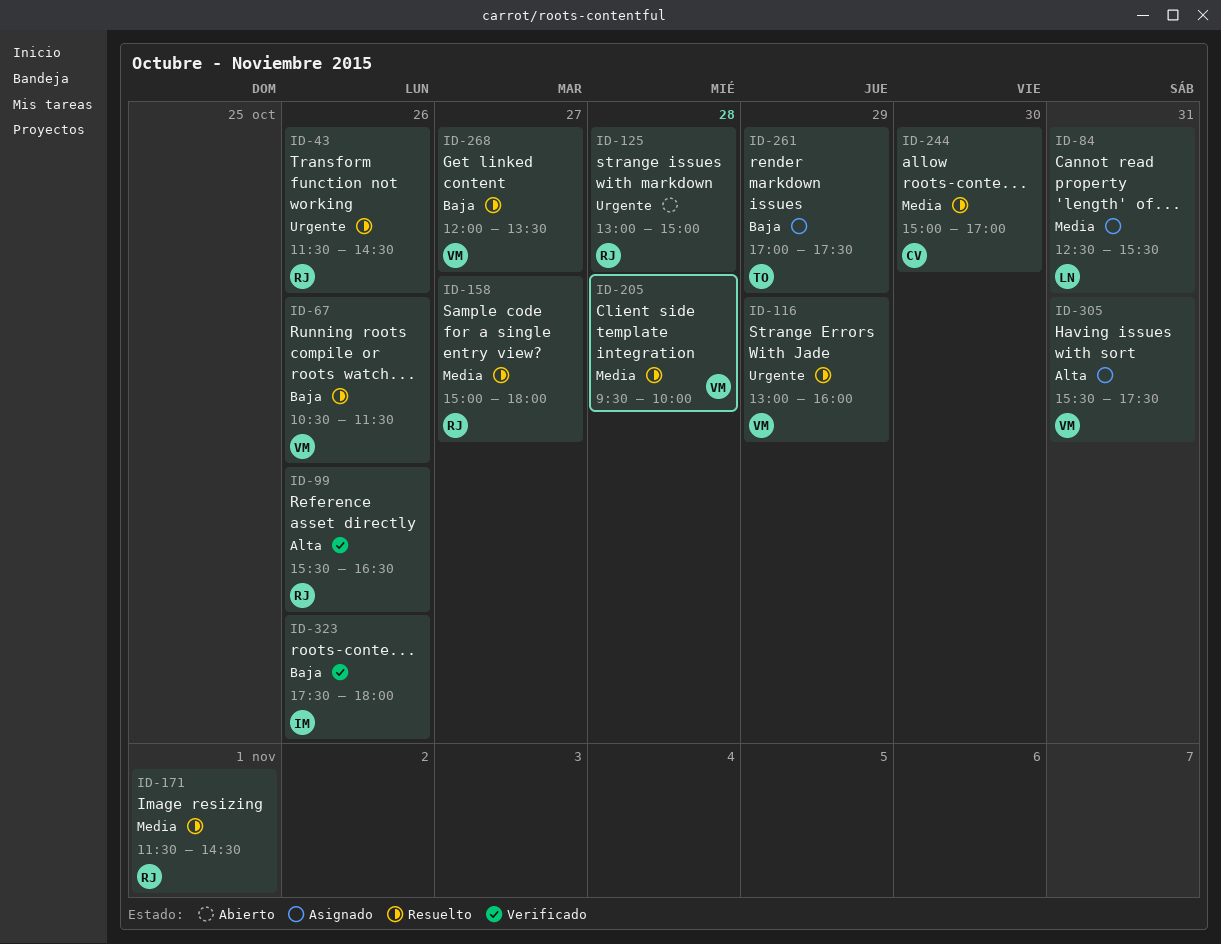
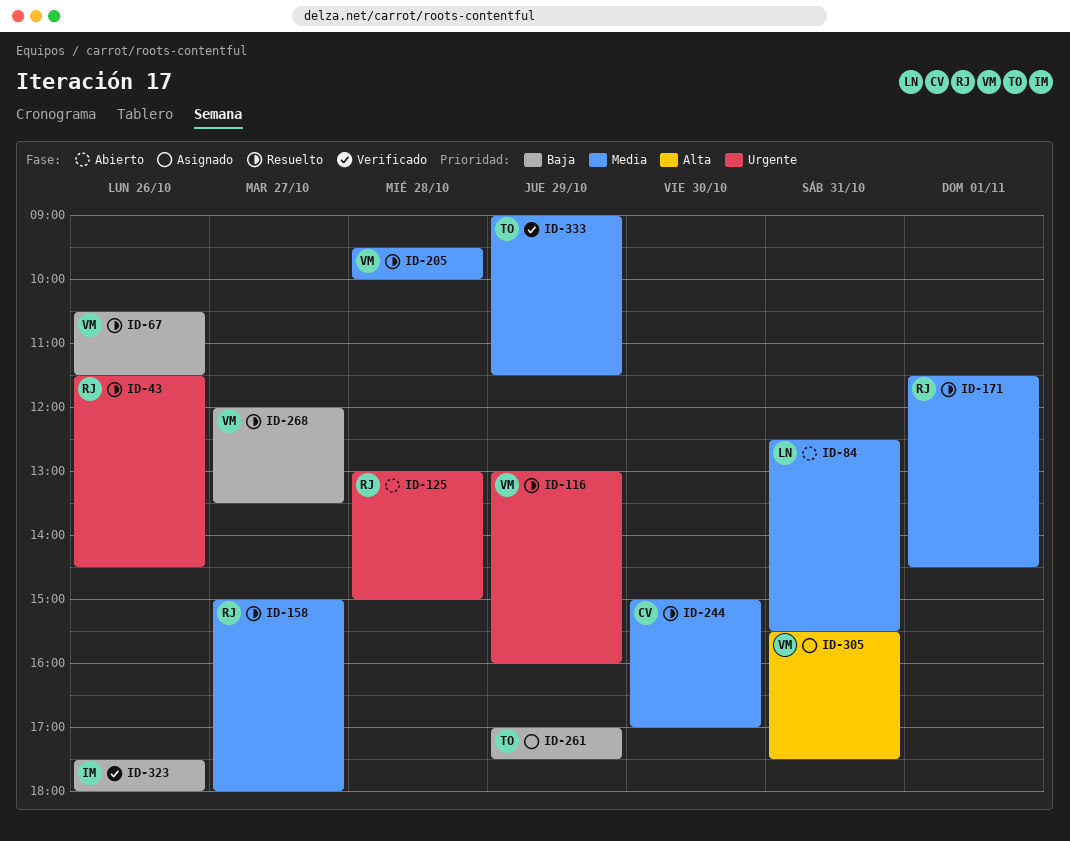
ID-84, status: Asignado -> Abierto
ID-99: present -> none
ID-333: none -> present

